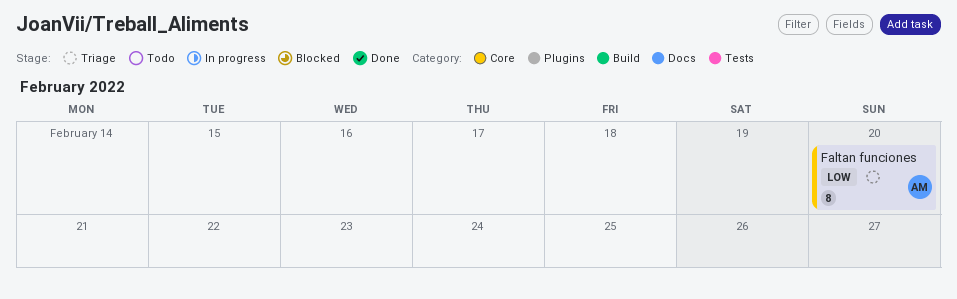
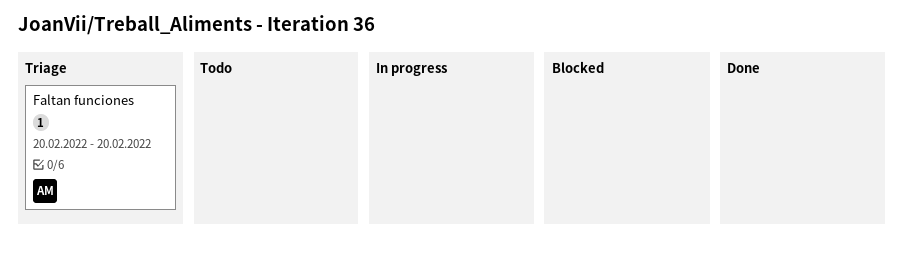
Faltan funciones, estimate: 8 -> 1

